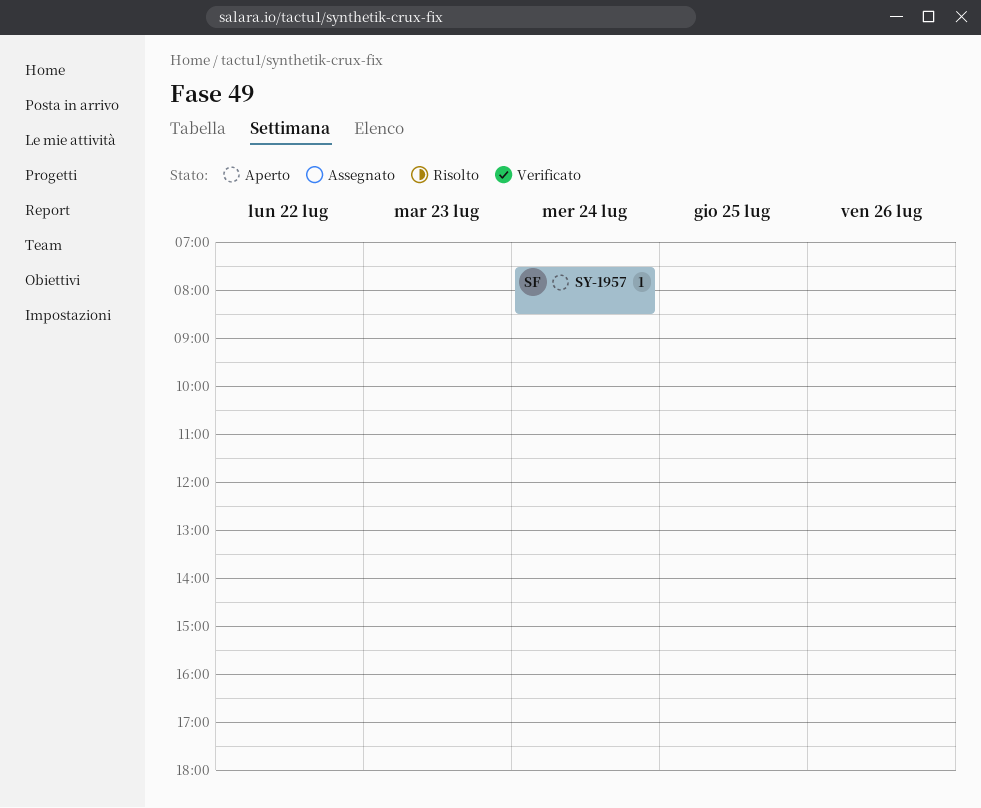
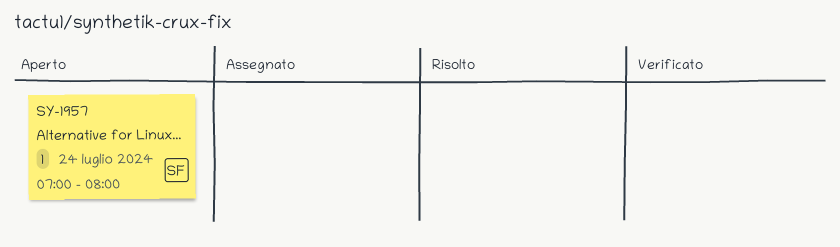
SY-1957, begins: 07:30 -> 07:00
SY-1957, ends: 08:30 -> 08:00

